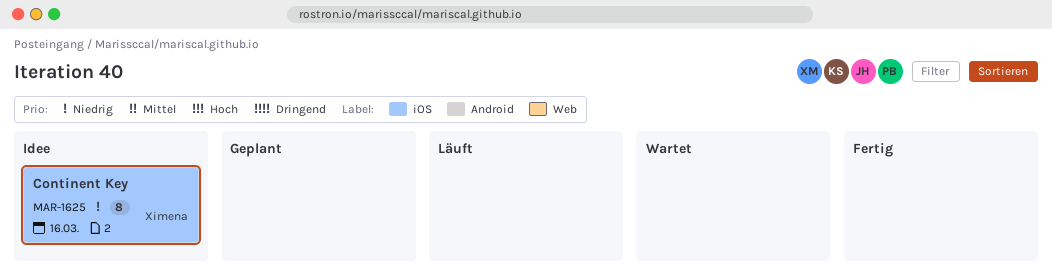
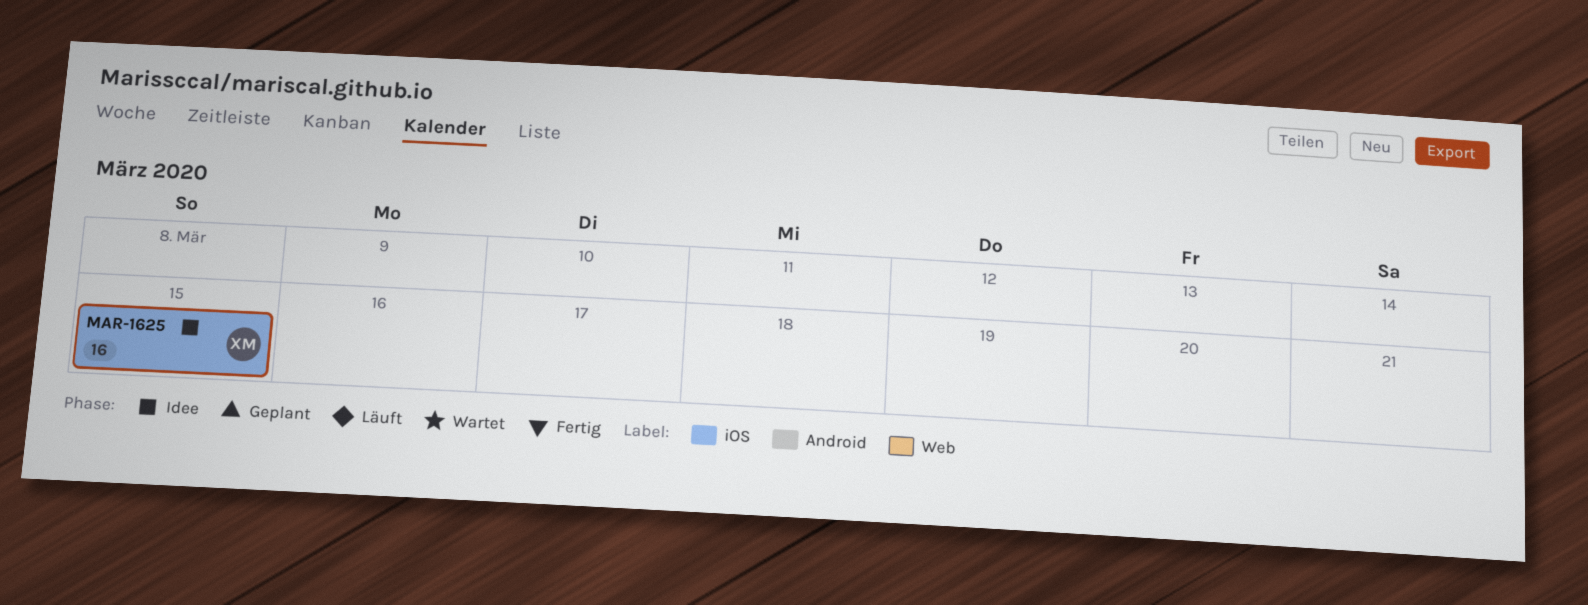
MAR-1625, estimate: 8 -> 16
MAR-1625, due: Mar 16 -> Mar 15

